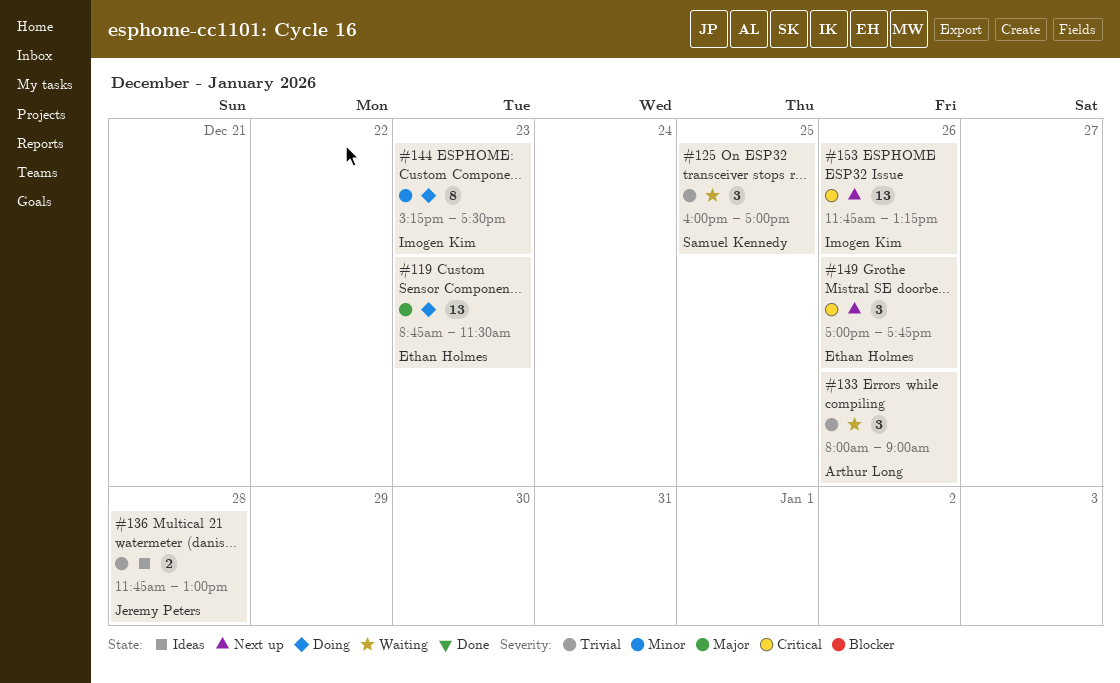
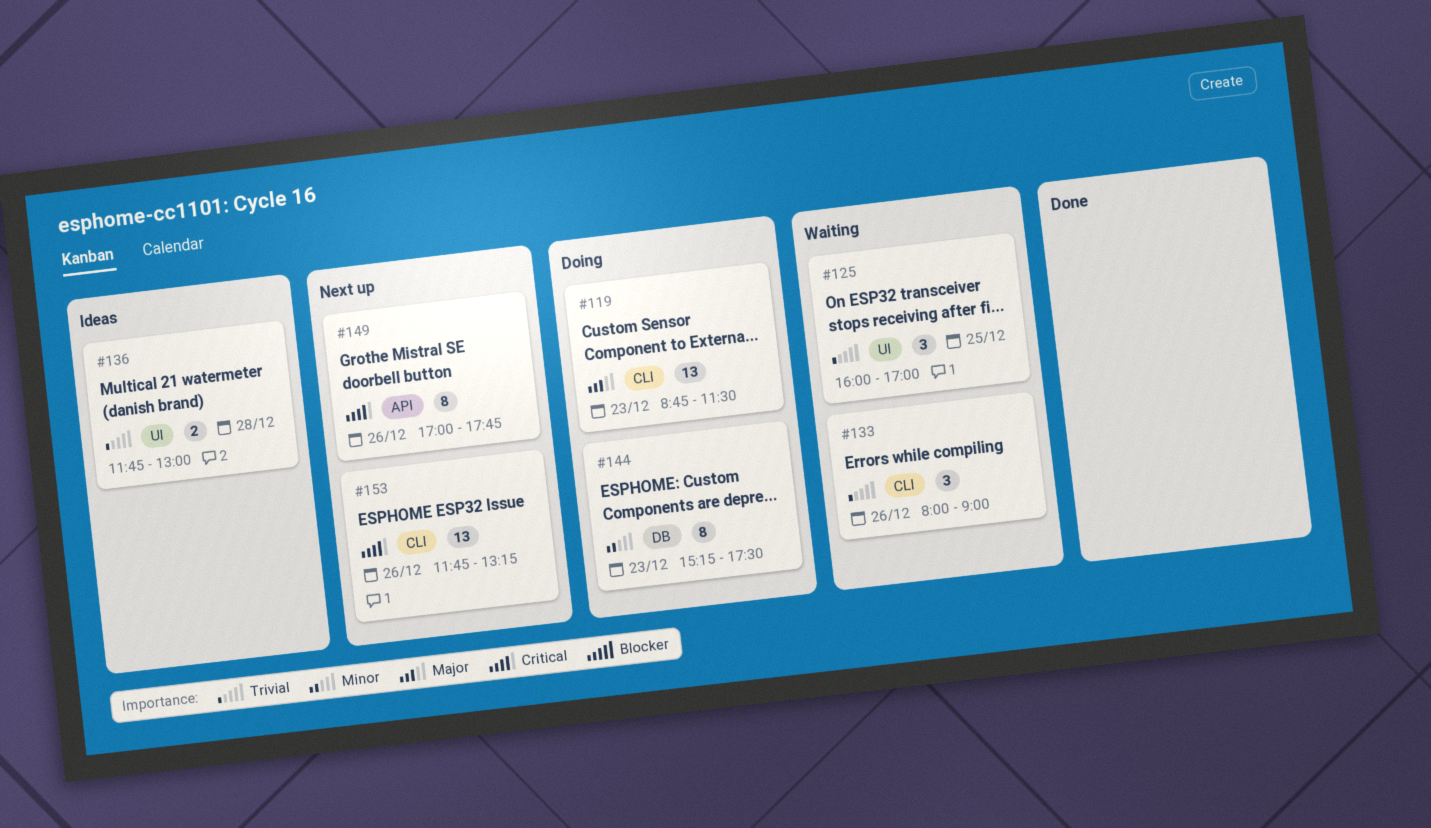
#149, estimate: 3 -> 8

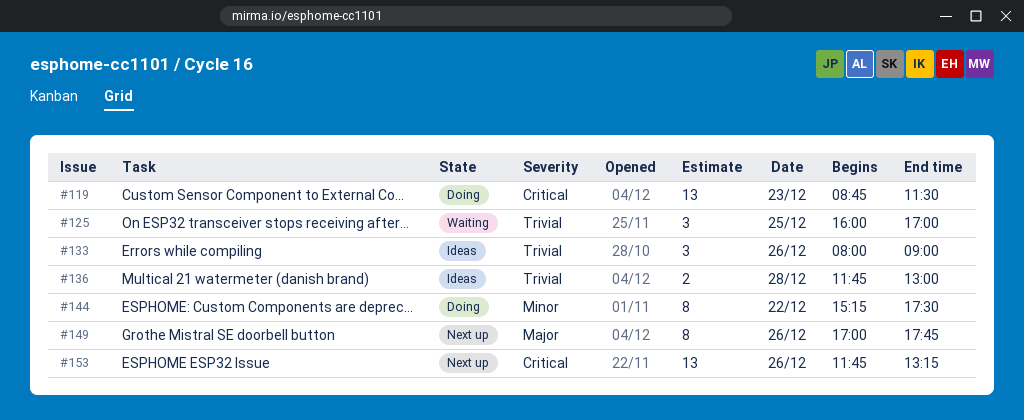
#119, priority: Major -> Critical
#133, status: Waiting -> Ideas
#144, day: Dec 23 -> Dec 22
#149, priority: Critical -> Major

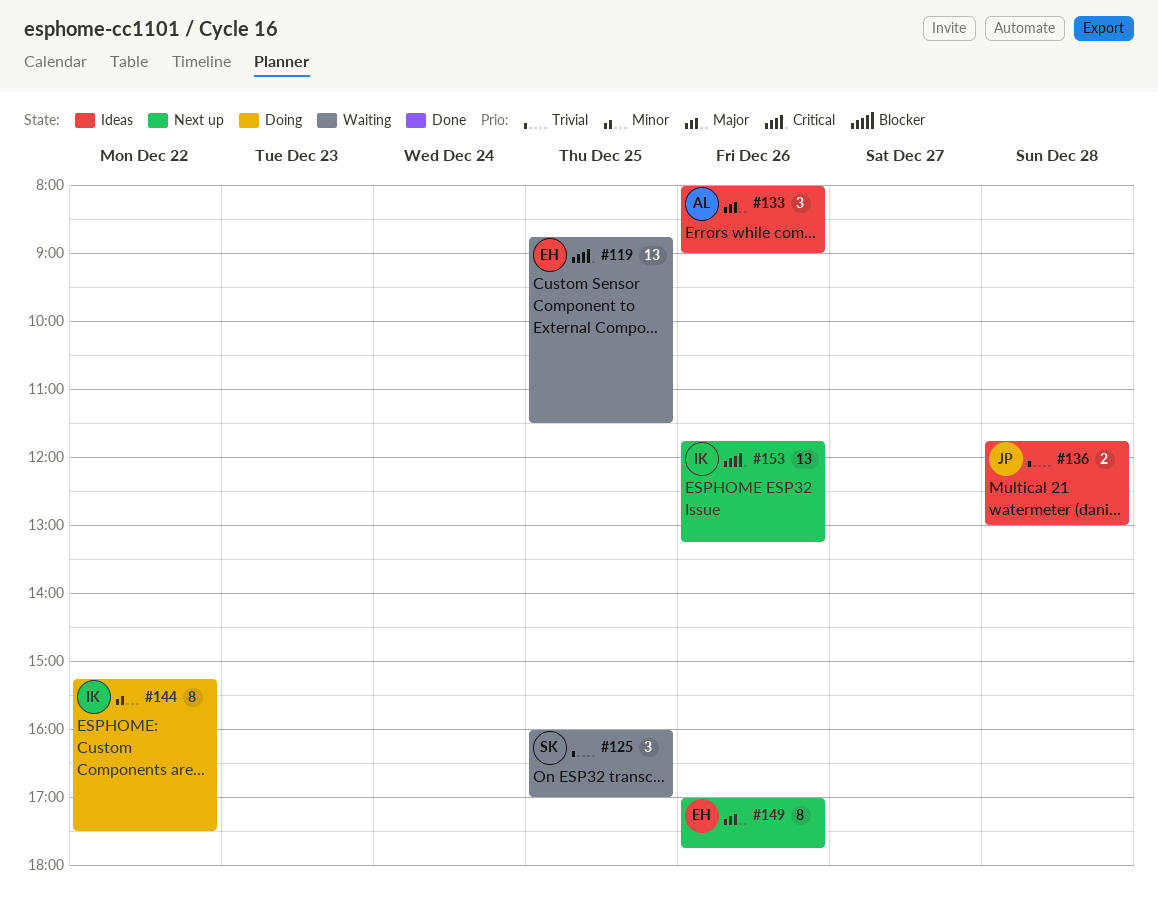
#119, status: Doing -> Waiting
#119, day: Dec 23 -> Dec 25
#133, priority: Trivial -> Major

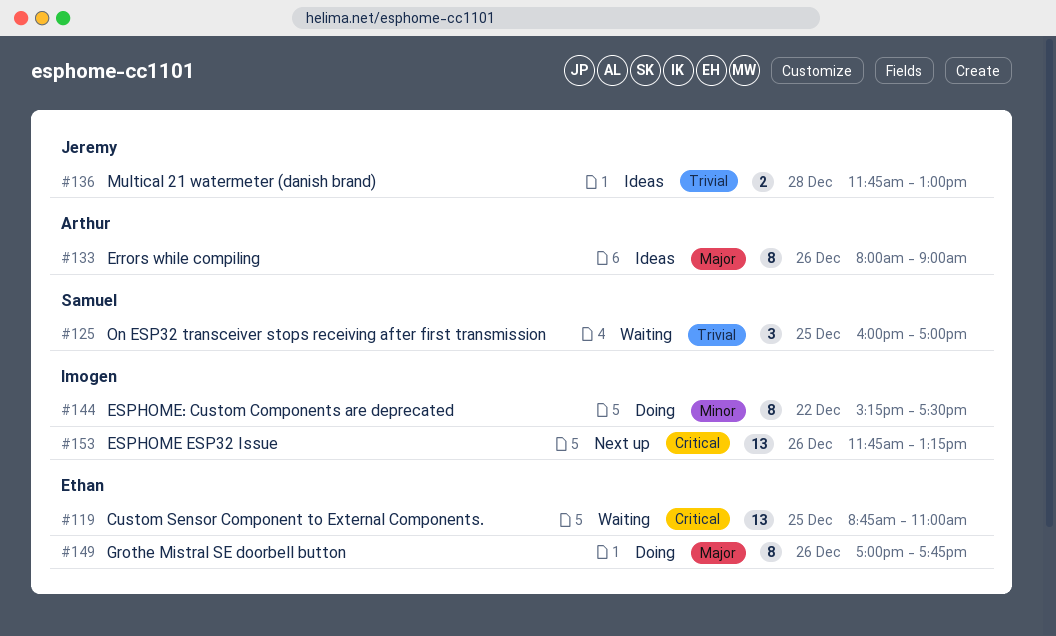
#119, ends: 11:30 -> 11:00
#133, estimate: 3 -> 8
#149, status: Next up -> Doing

